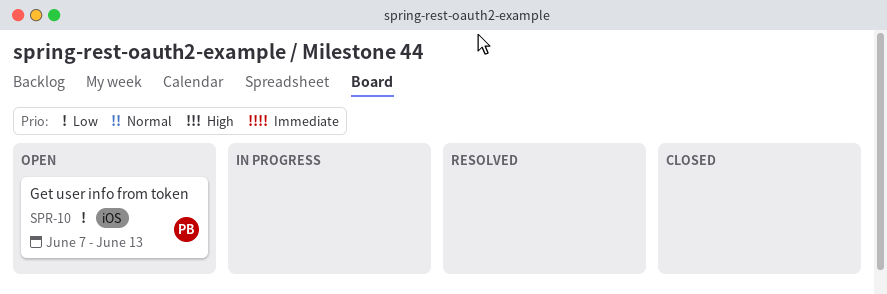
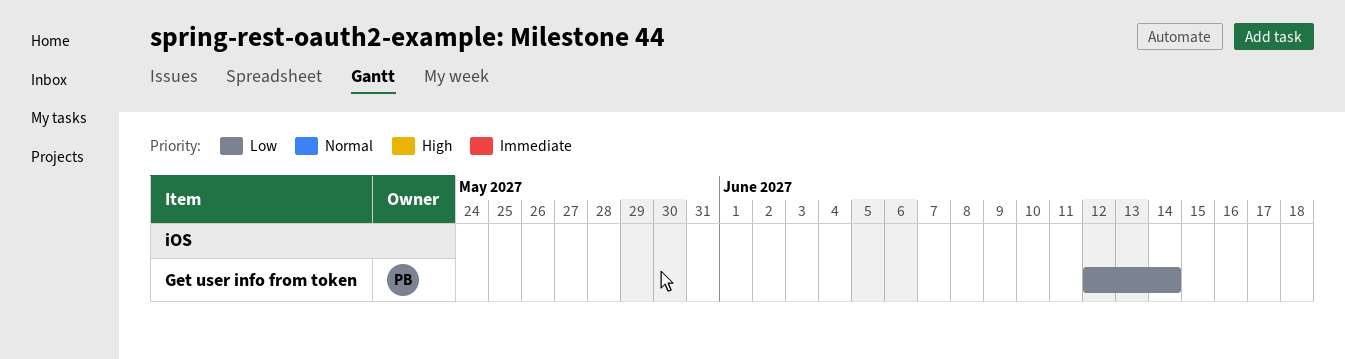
Get user info from token, start: Jun 7 -> Jun 12
Get user info from token, due: Jun 13 -> Jun 14

